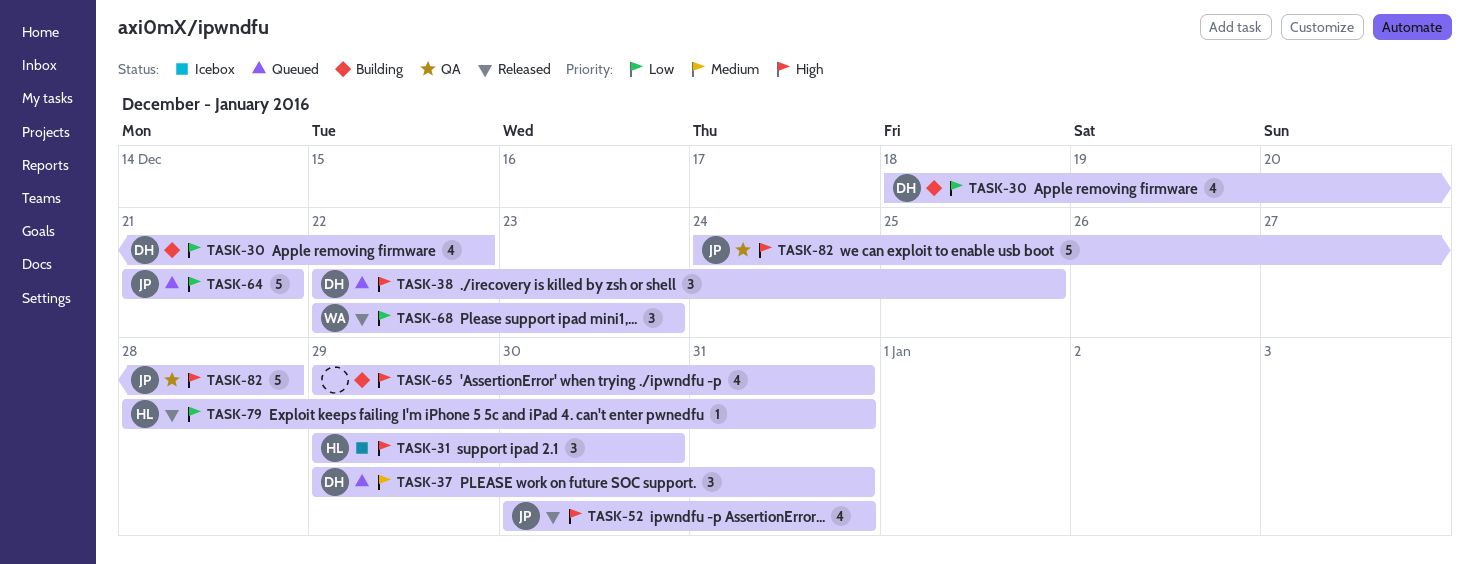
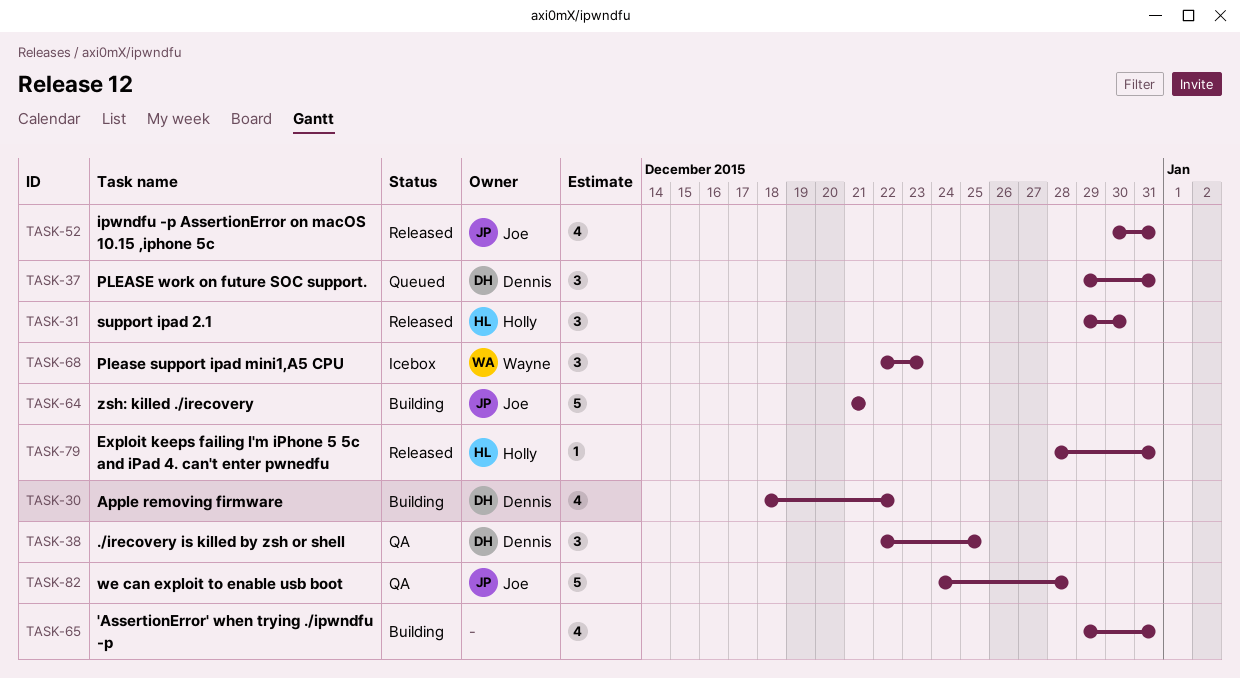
TASK-31, status: Icebox -> Released
TASK-38, status: Queued -> QA
TASK-64, status: Queued -> Building
TASK-68, status: Released -> Icebox

